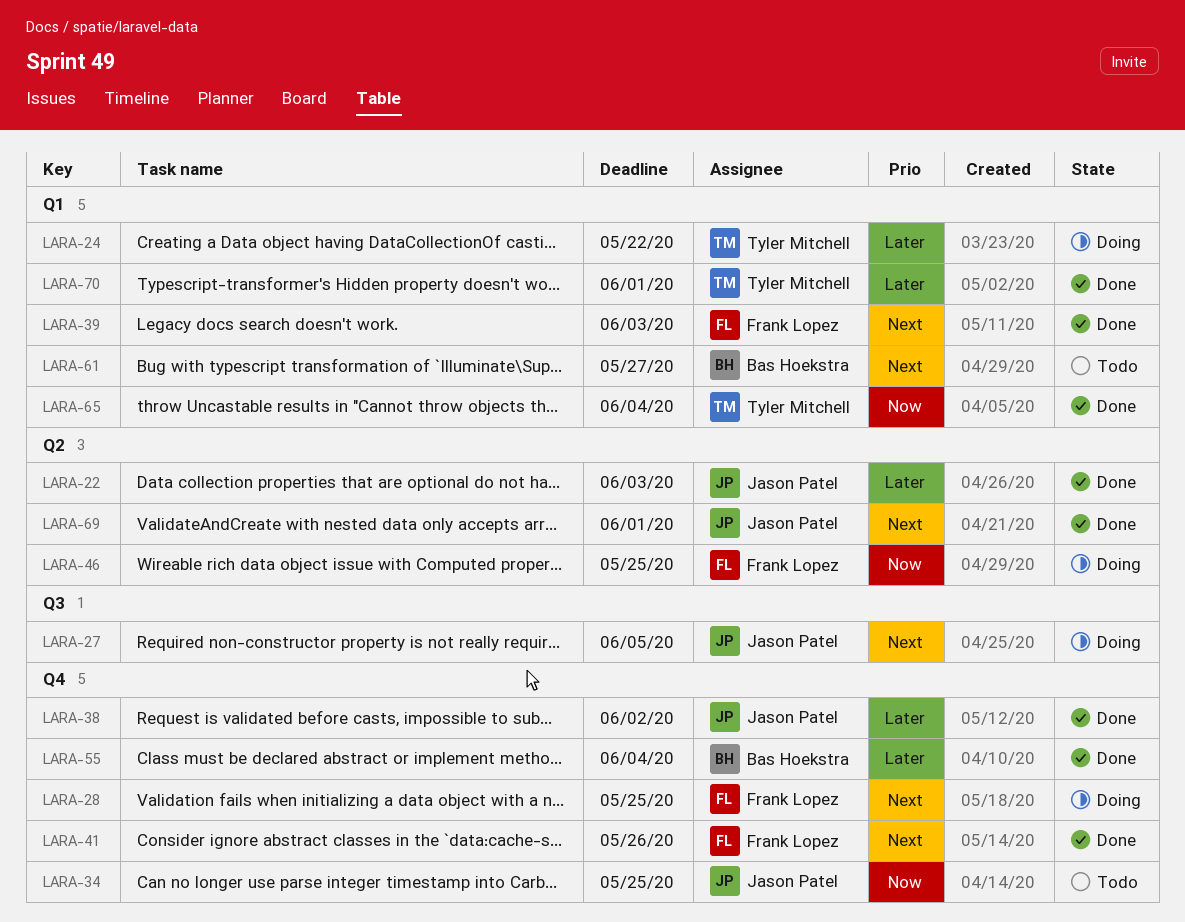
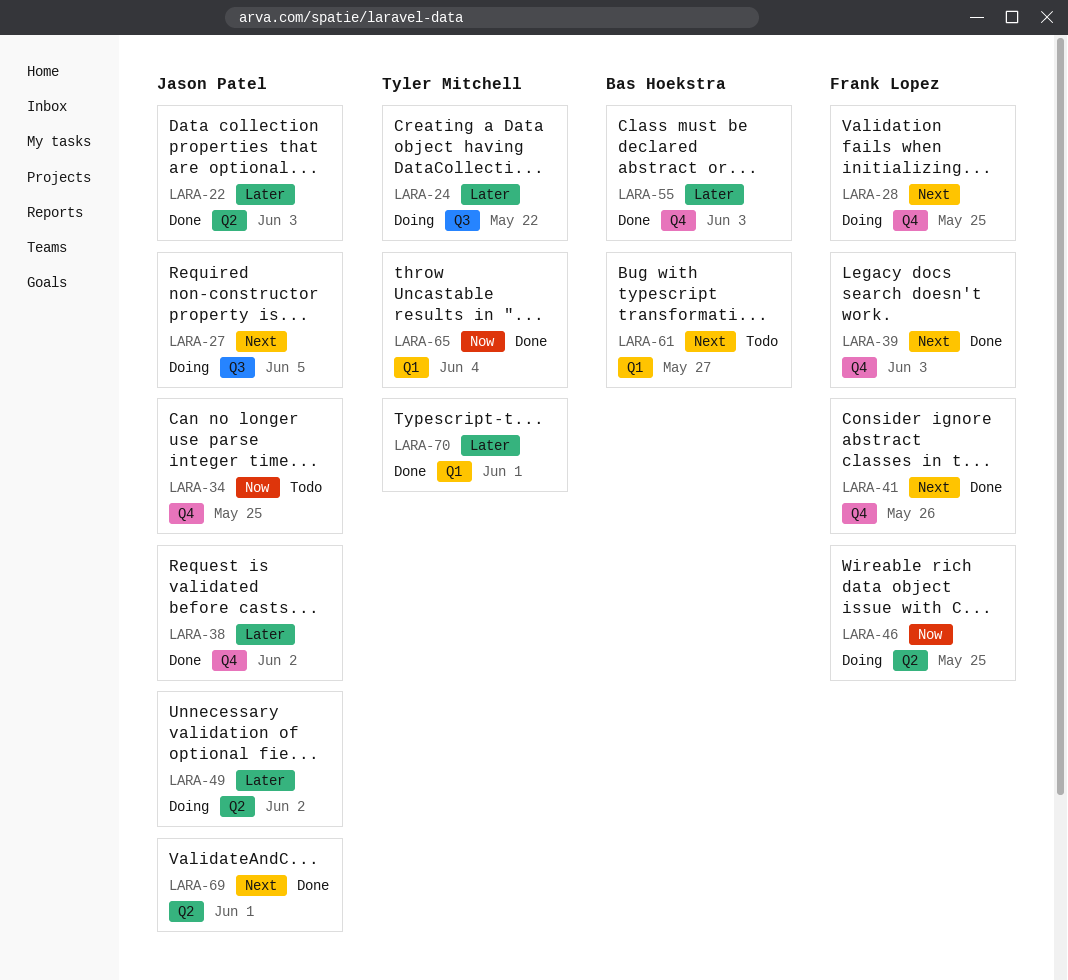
LARA-24, label: Q1 -> Q3
LARA-39, label: Q1 -> Q4
LARA-49: none -> present
LARA-55, due: Jun 4 -> Jun 3

